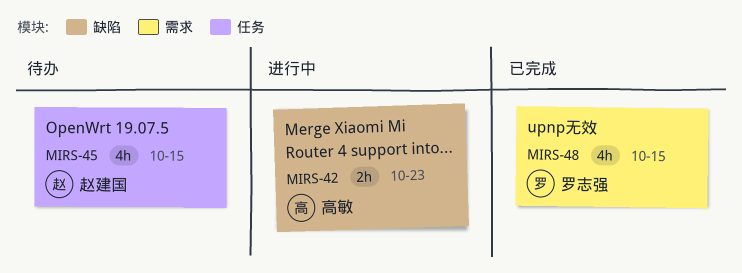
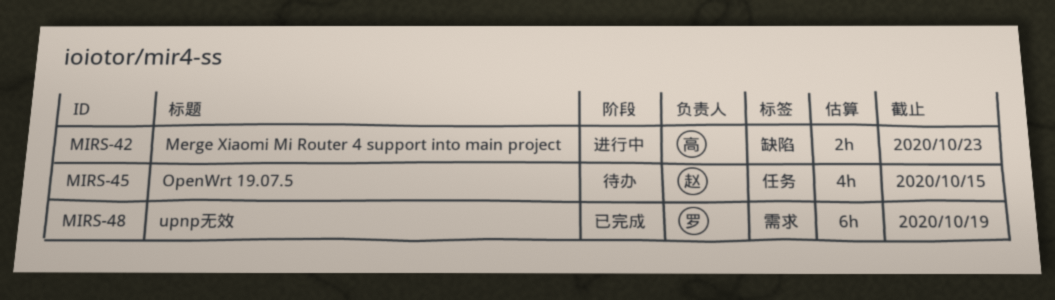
MIRS-48, estimate: 4h -> 6h
MIRS-48, due: Oct 15 -> Oct 19

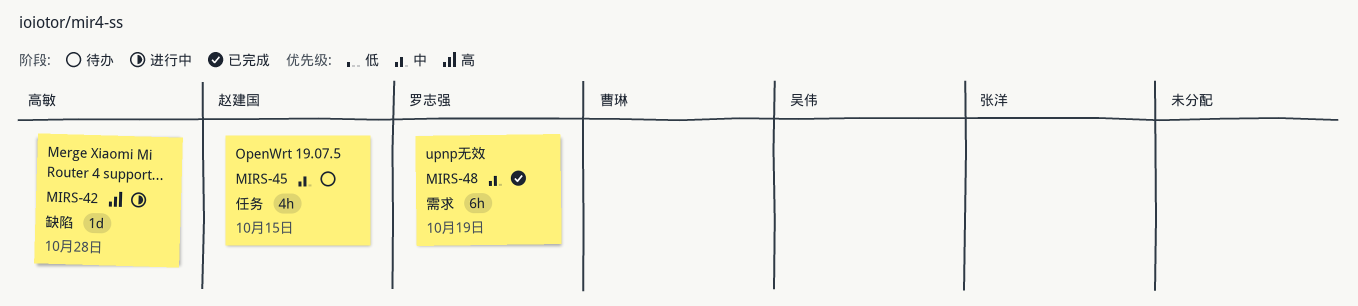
MIRS-42, estimate: 2h -> 1d
MIRS-42, due: Oct 23 -> Oct 28

